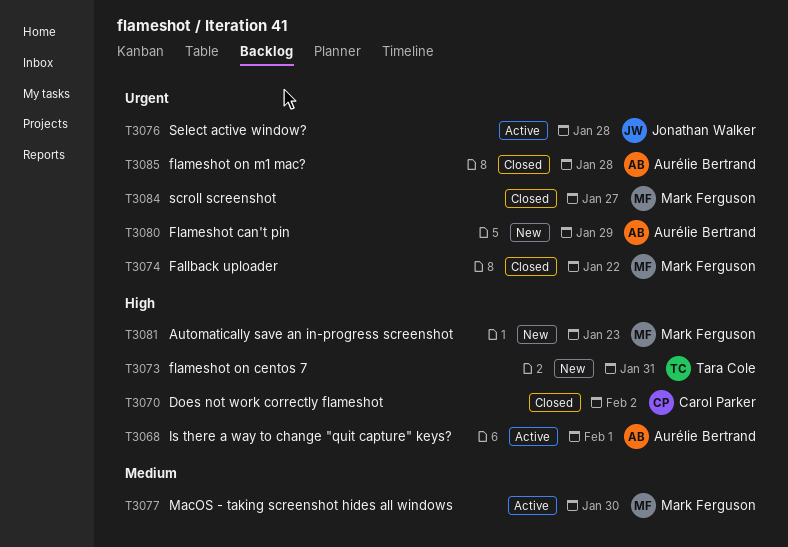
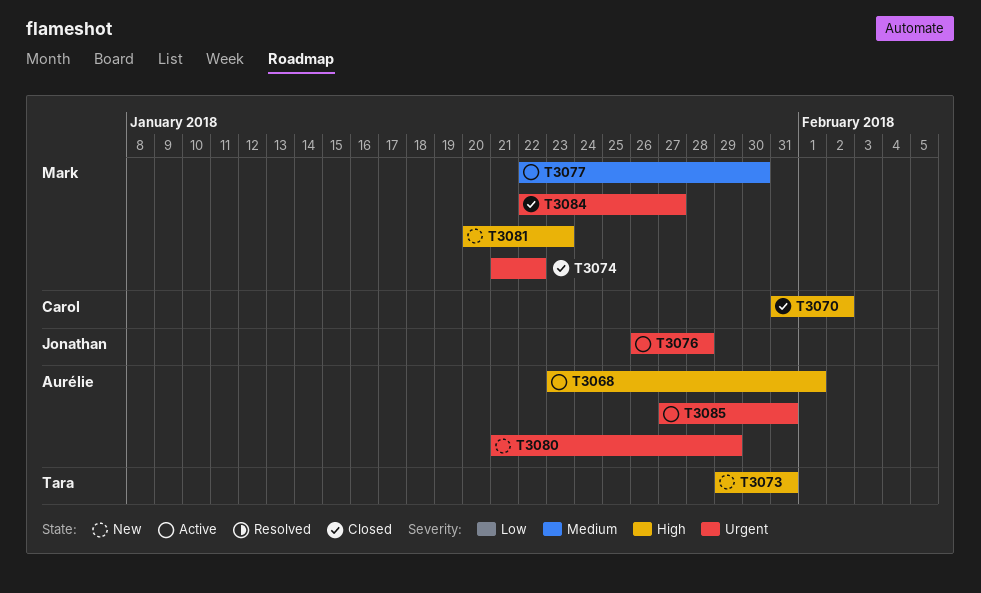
T3085, status: Closed -> Active
T3085, due: Jan 28 -> Jan 31

